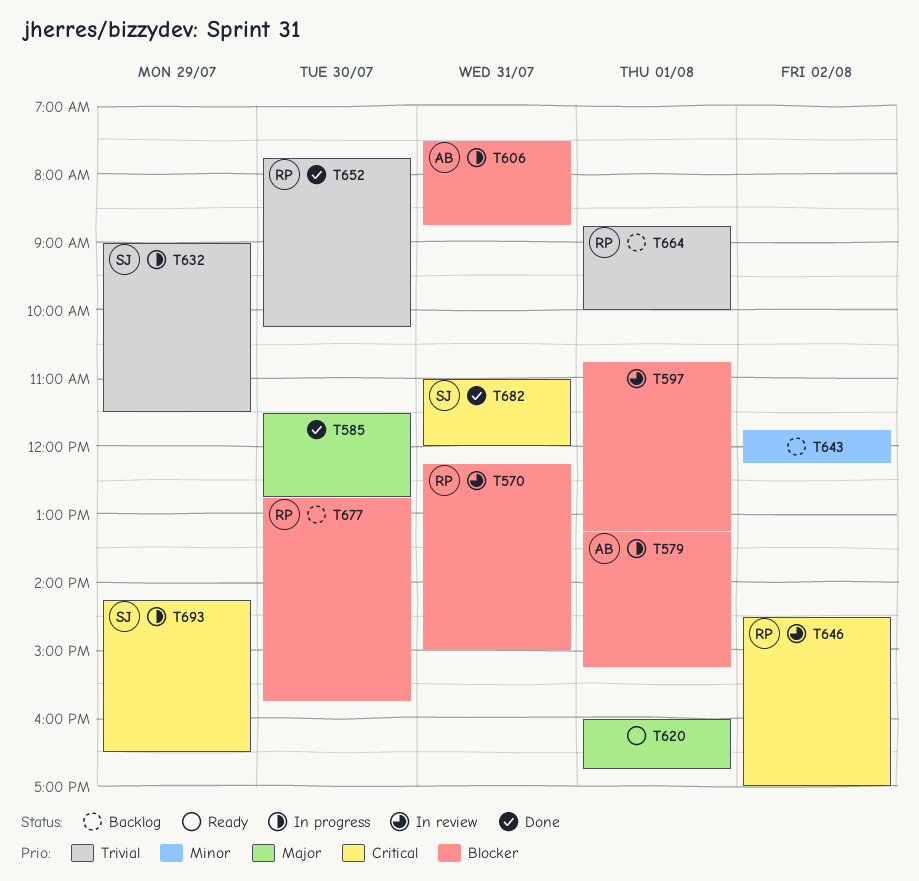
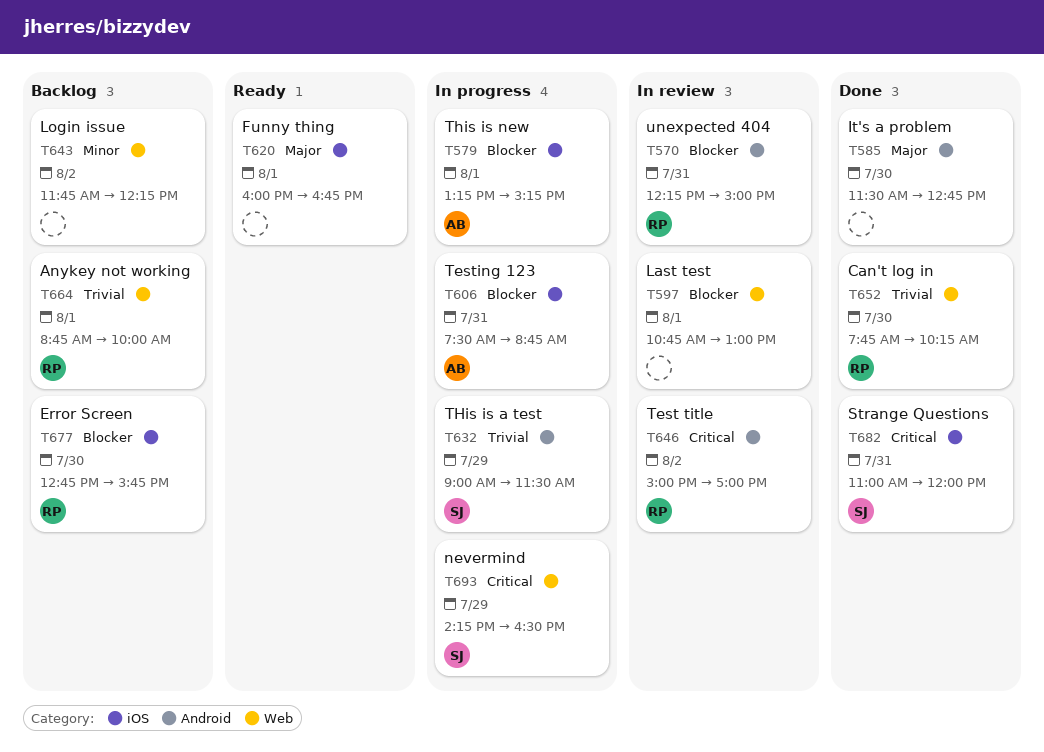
T597, ends: 13:15 -> 13:00
T646, begins: 14:30 -> 15:00

